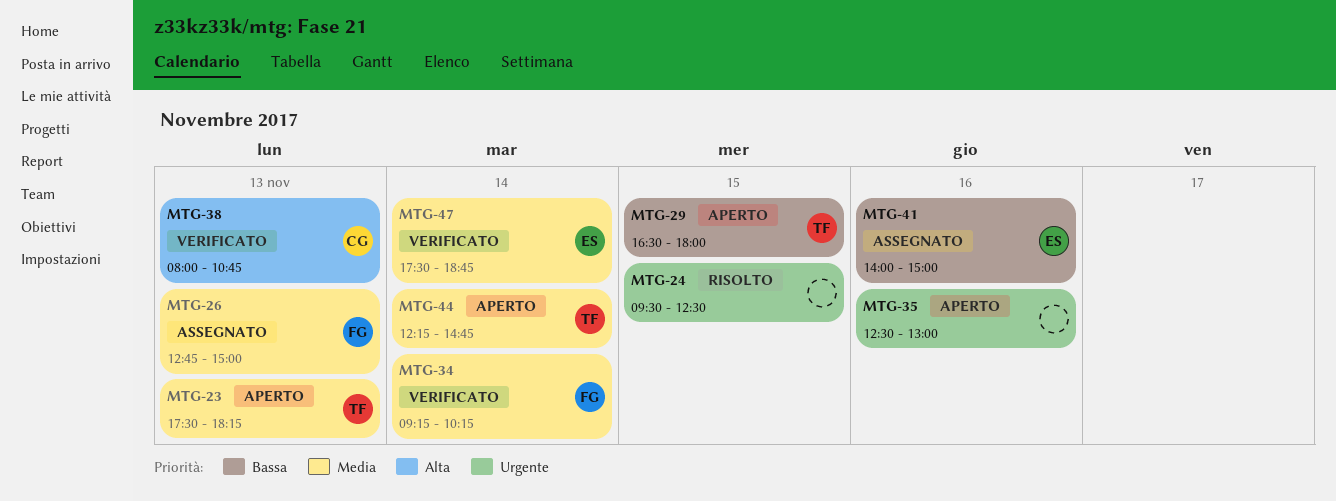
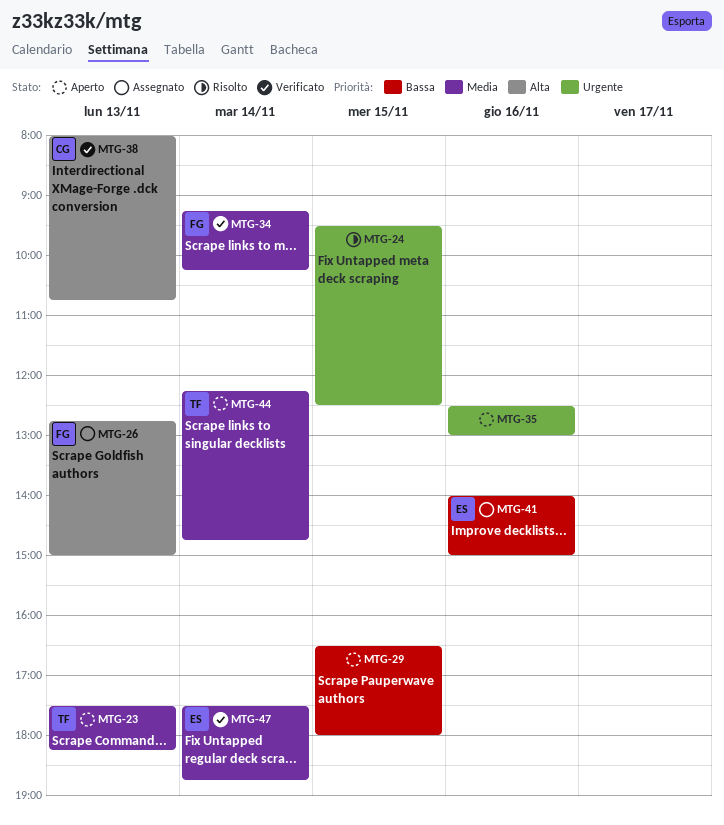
MTG-26, priority: Media -> Alta
MTG-29, owner: TF -> none

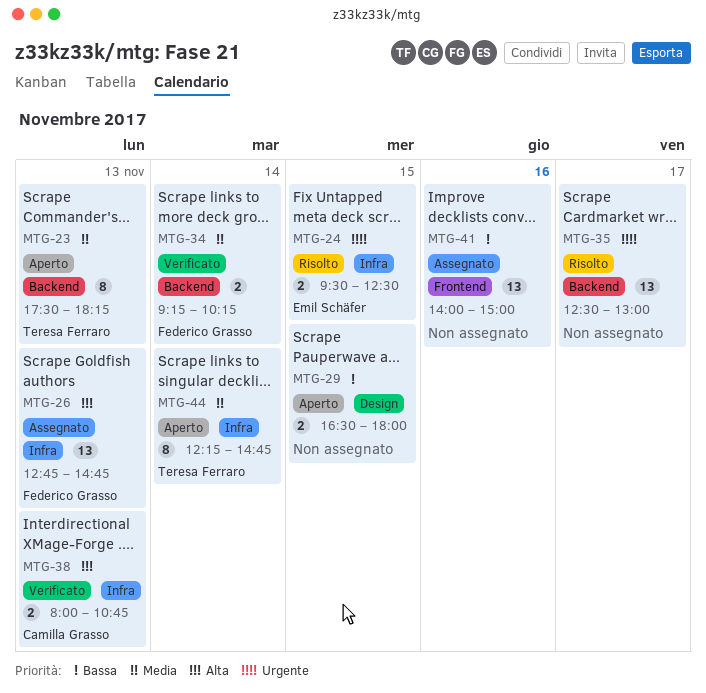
MTG-24, owner: none -> Emil Schäfer
MTG-26, ends: 15:00 -> 14:45
MTG-35, status: Aperto -> Risolto
MTG-35, day: Nov 16 -> Nov 17
MTG-41, owner: Emil Schäfer -> none
MTG-47: present -> none

